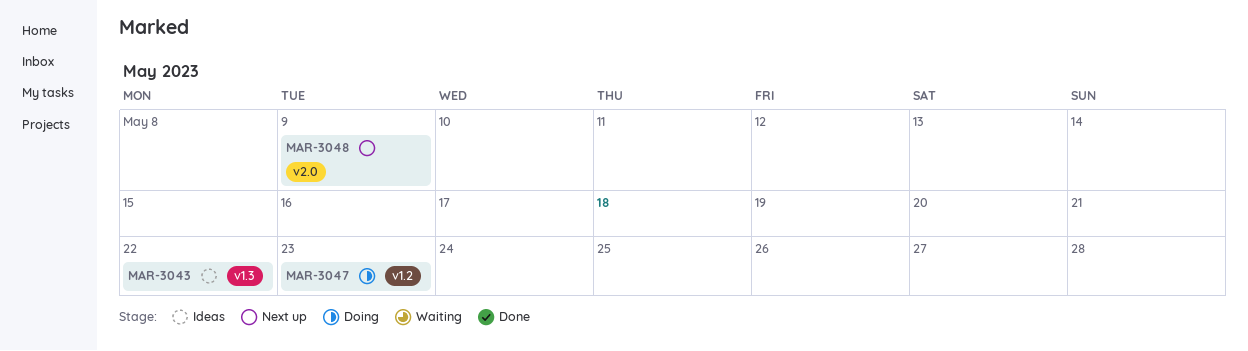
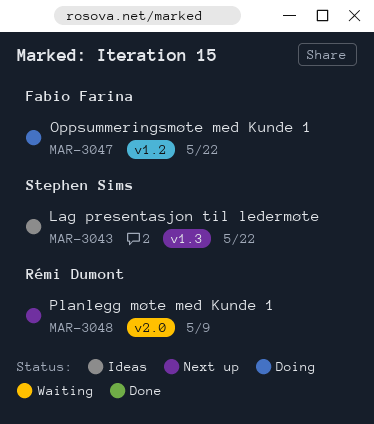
MAR-3047, due: May 23 -> May 22

